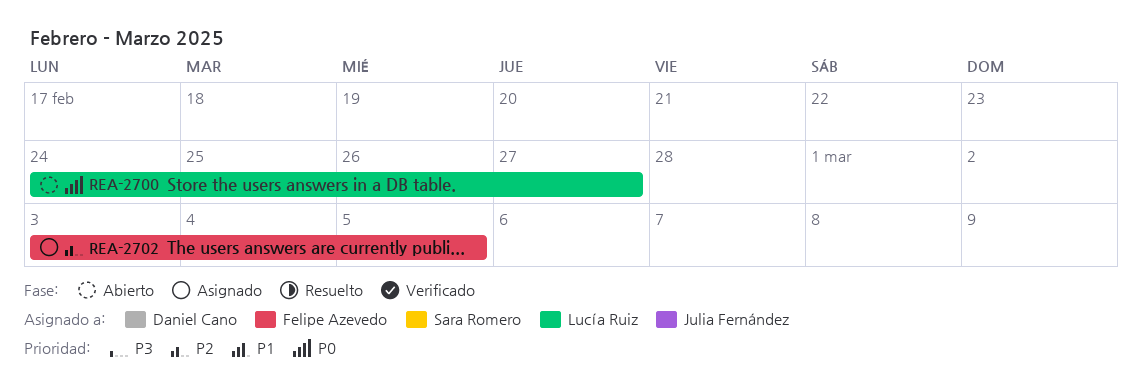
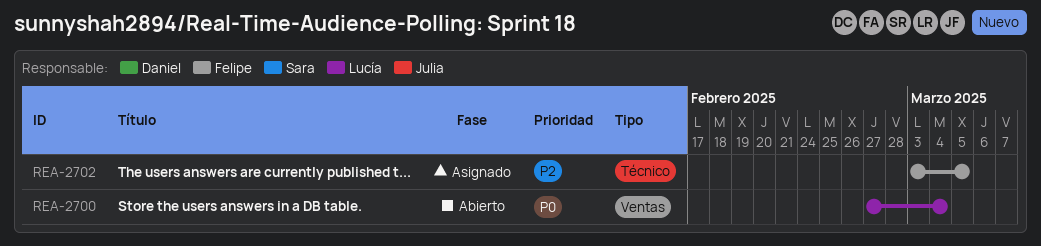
REA-2700, start: Feb 24 -> Feb 27
REA-2700, due: Feb 27 -> Mar 4

